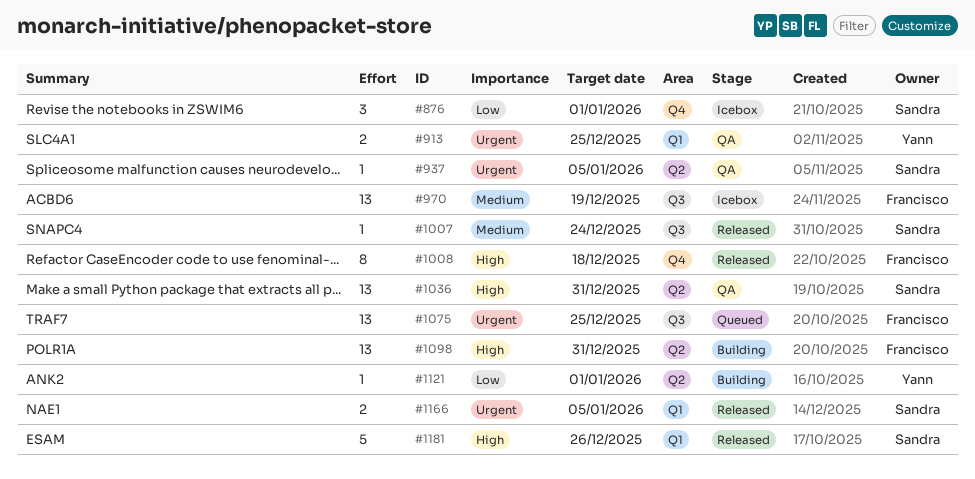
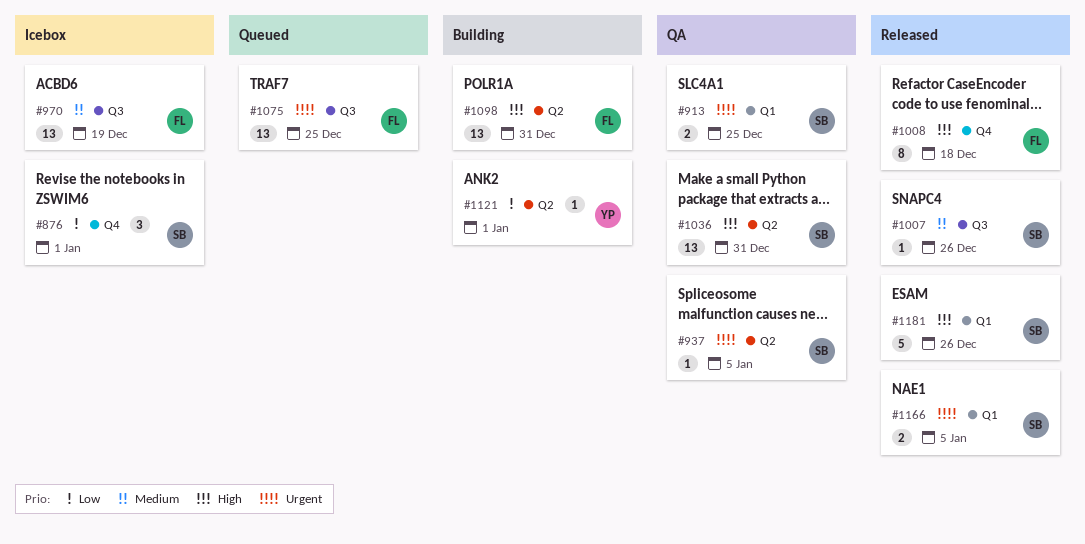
#913, owner: Yann -> Sandra
#1007, due: Dec 24 -> Dec 26

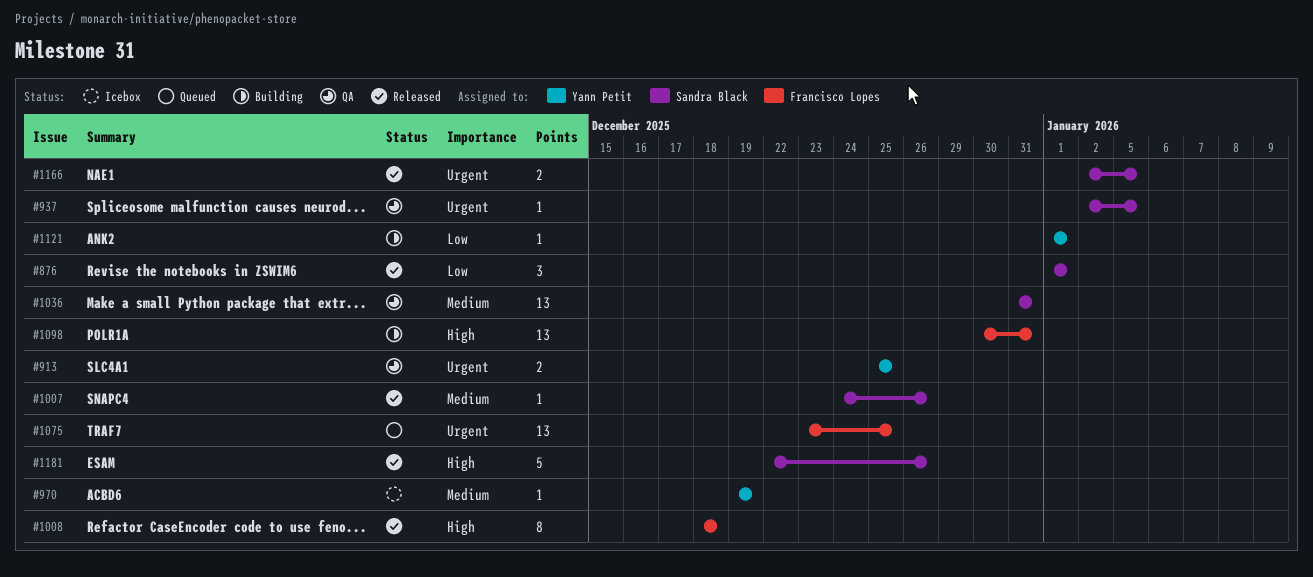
#876, status: Icebox -> Released
#913, owner: Sandra Black -> Yann Petit
#970, owner: Francisco Lopes -> Yann Petit
#970, estimate: 13 -> 1
#1036, priority: High -> Medium

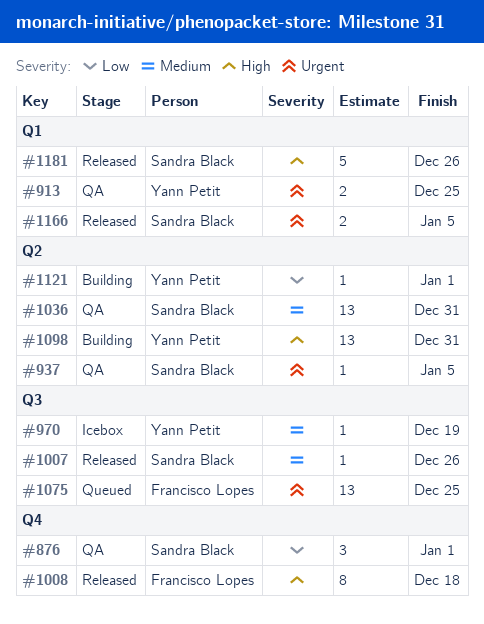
#876, status: Released -> QA
#1098, owner: Francisco Lopes -> Yann Petit

